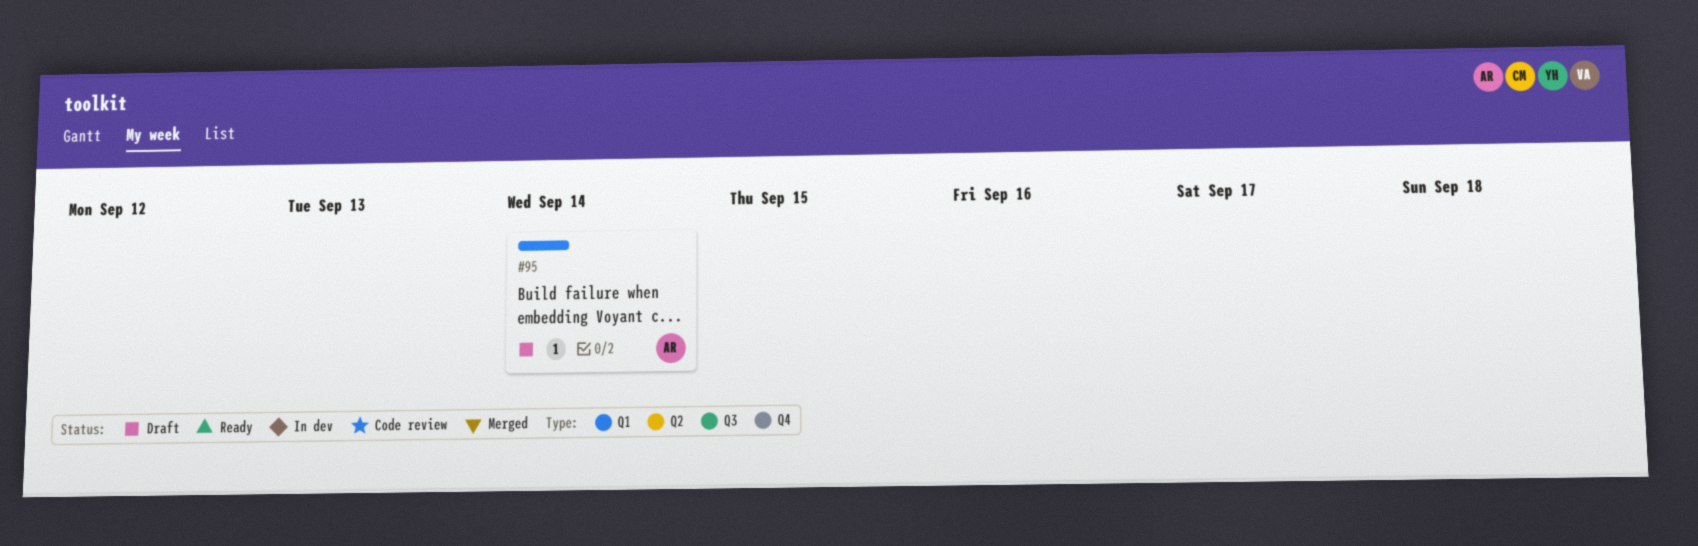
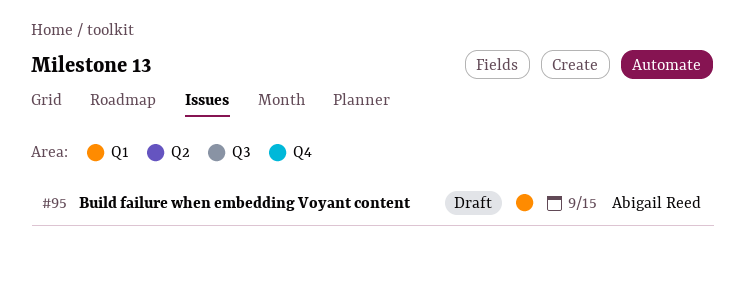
#95, due: Sep 14 -> Sep 15

